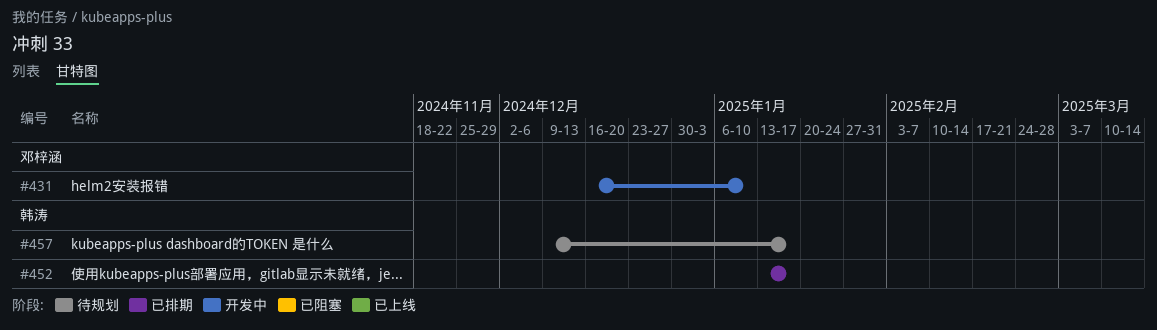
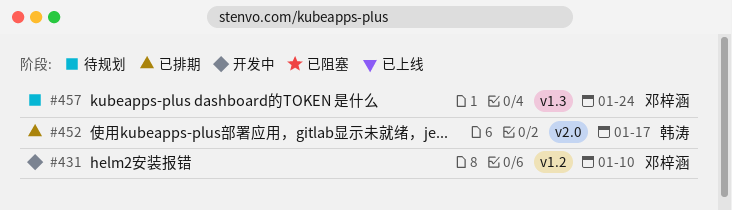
#457, owner: 韩涛 -> 邓梓涵
#457, due: Jan 17 -> Jan 24

